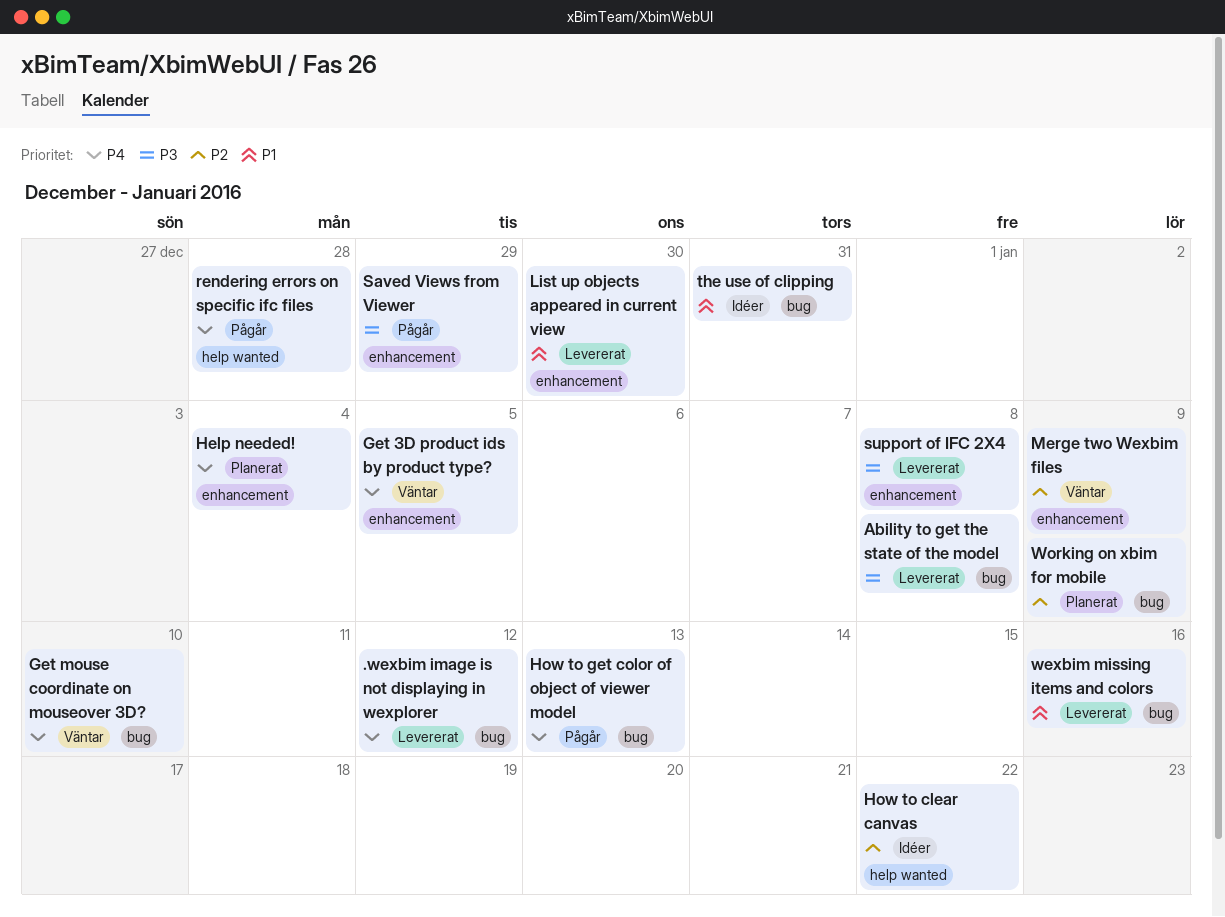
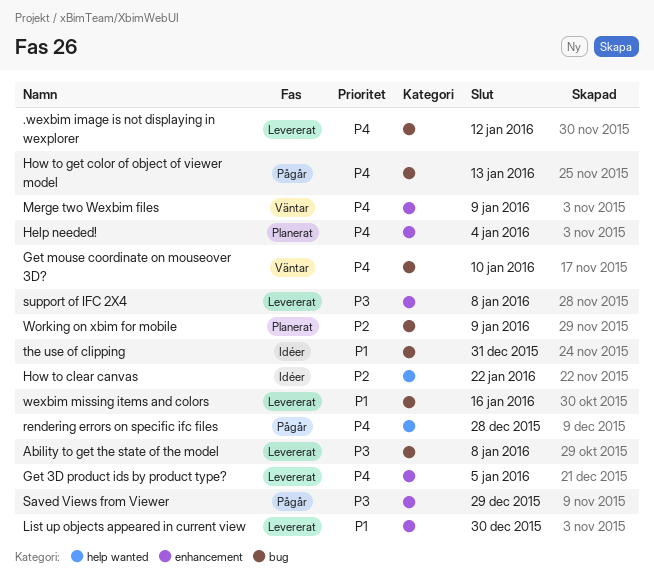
Get 3D product ids by product type?, status: Väntar -> Levererat
Merge two Wexbim files, priority: P2 -> P4

